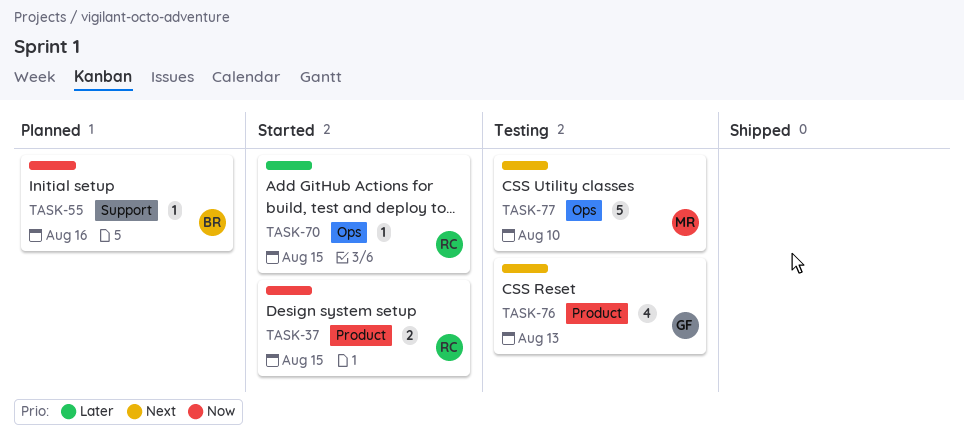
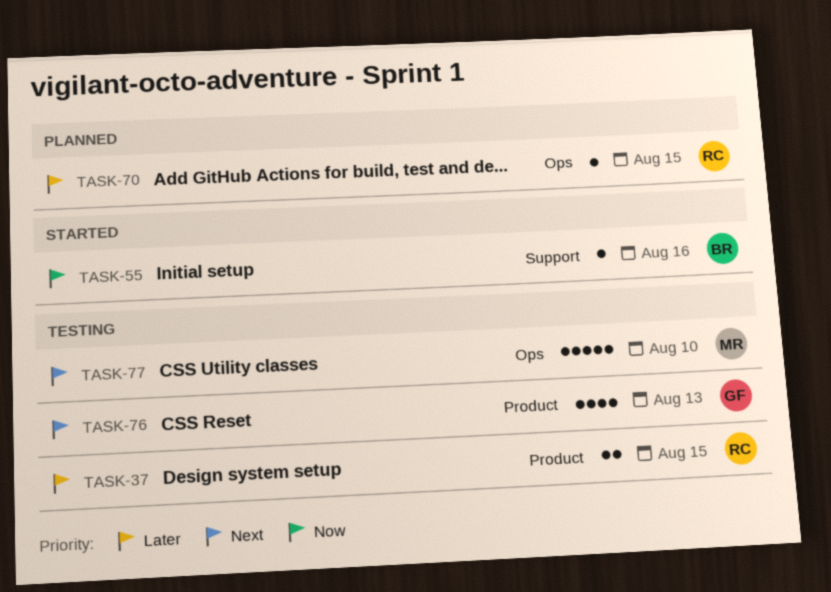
TASK-37, status: Started -> Testing
TASK-37, priority: Now -> Later
TASK-55, status: Planned -> Started
TASK-70, status: Started -> Planned

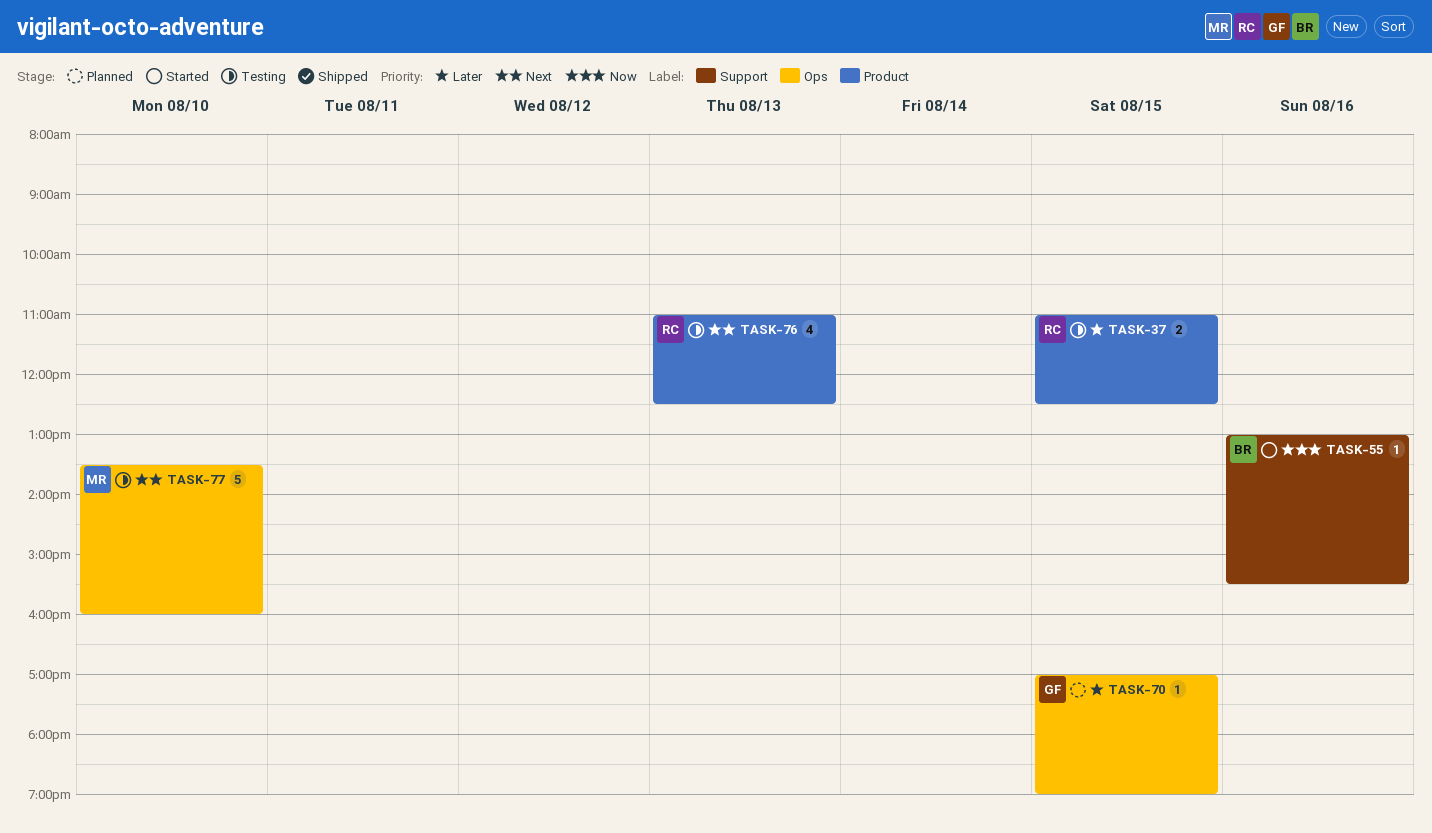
TASK-70, owner: RC -> GF
TASK-76, owner: GF -> RC

